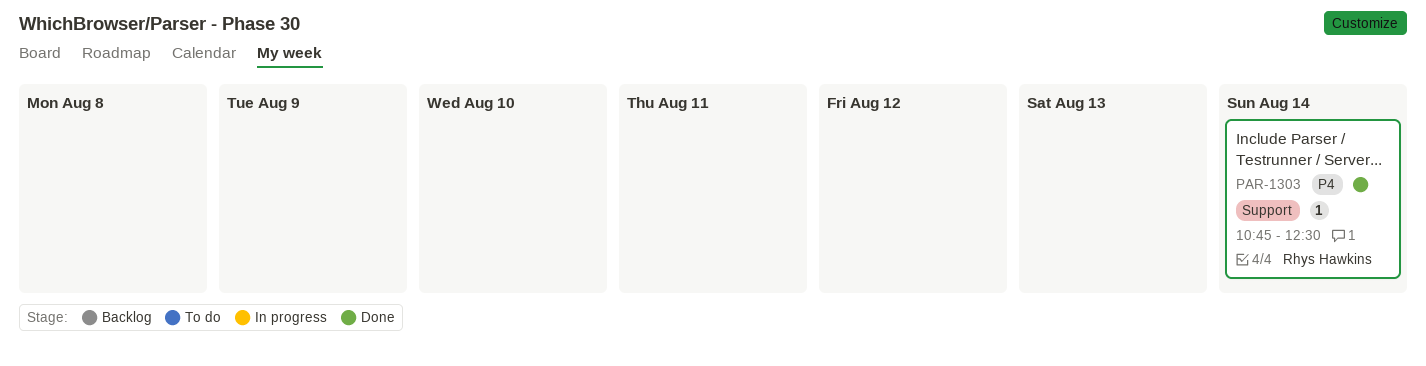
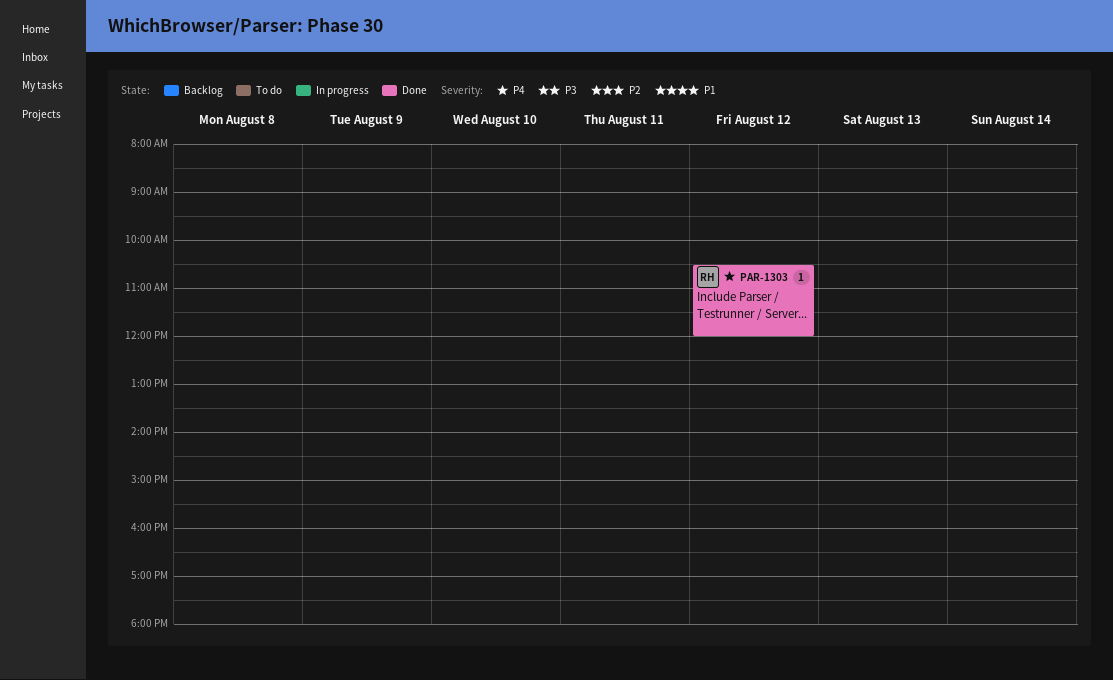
PAR-1303, day: Aug 14 -> Aug 12
PAR-1303, begins: 10:45 -> 10:30
PAR-1303, ends: 12:30 -> 12:00

